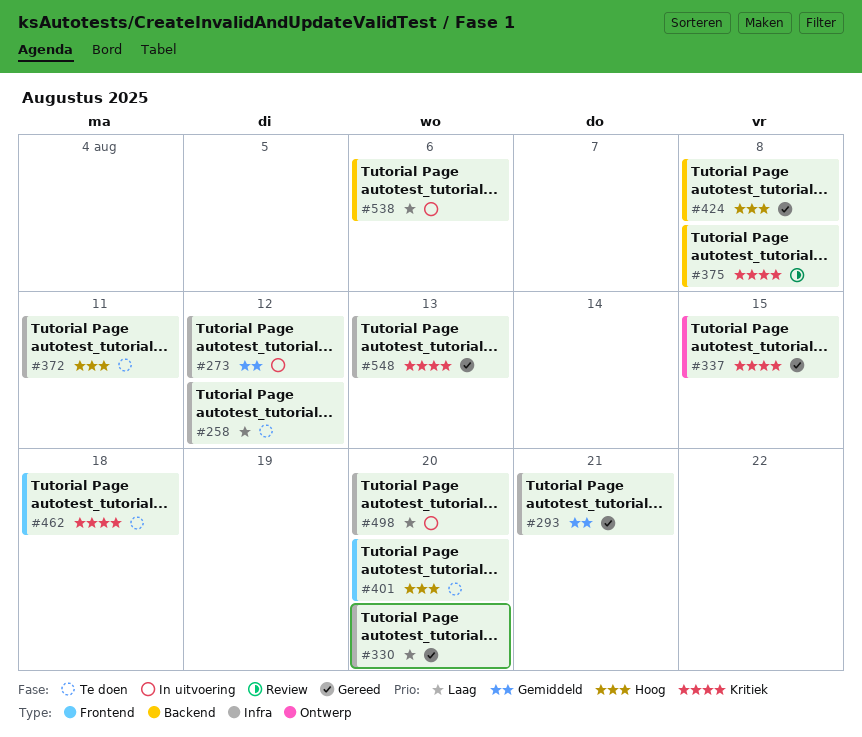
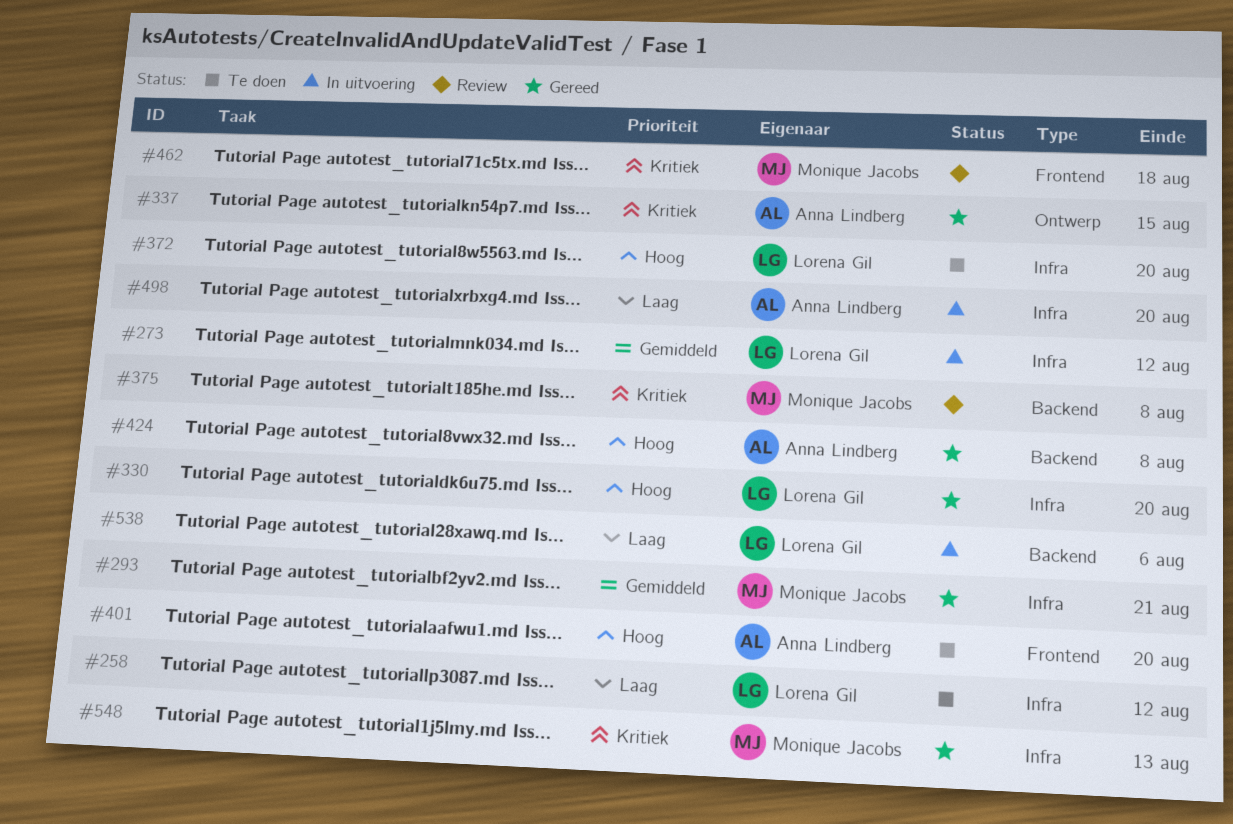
#330, priority: Laag -> Hoog
#372, due: Aug 11 -> Aug 20
#462, status: Te doen -> Review

